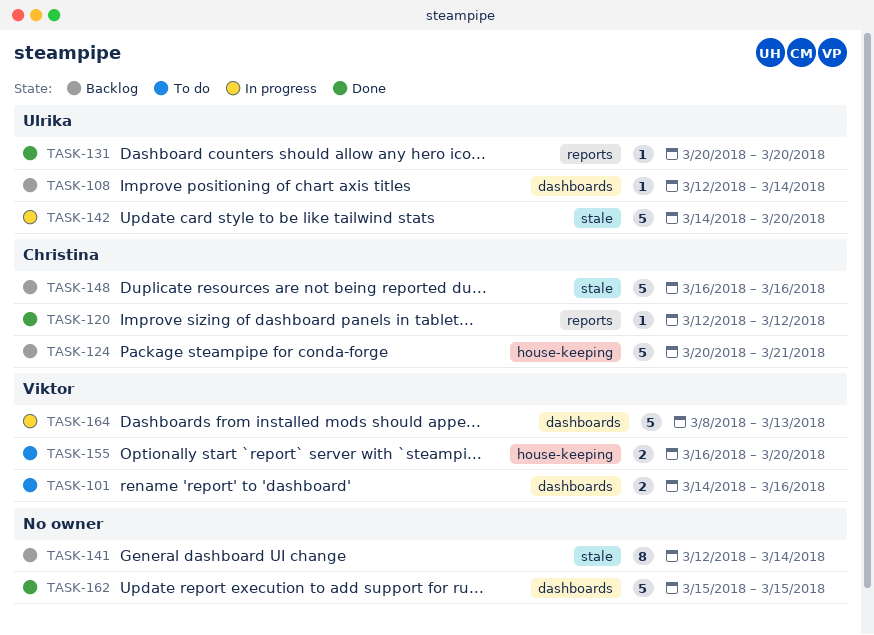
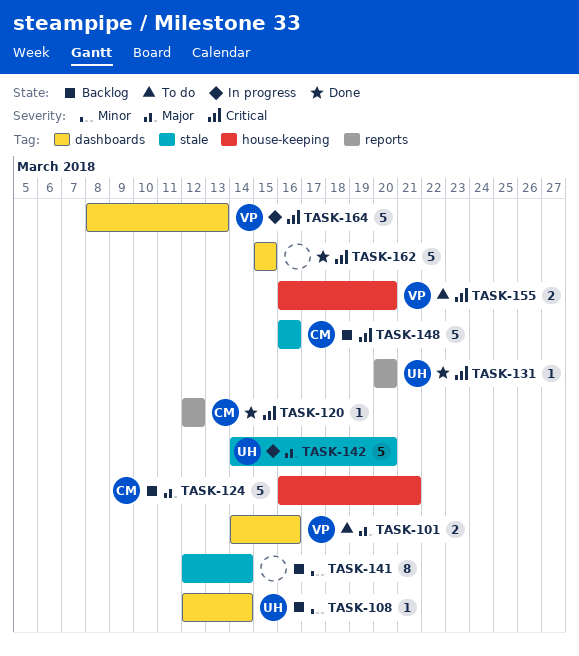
TASK-124, start: Mar 20 -> Mar 16

